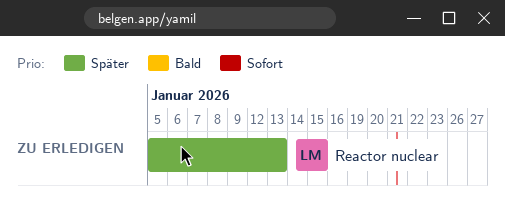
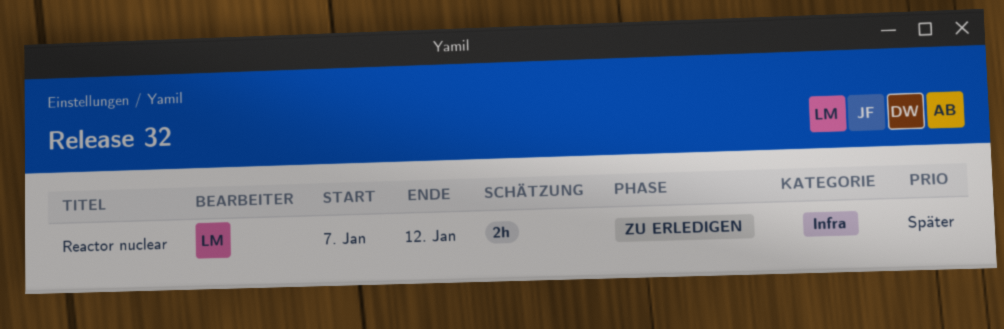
Reactor nuclear, start: Jan 5 -> Jan 7
Reactor nuclear, due: Jan 13 -> Jan 12

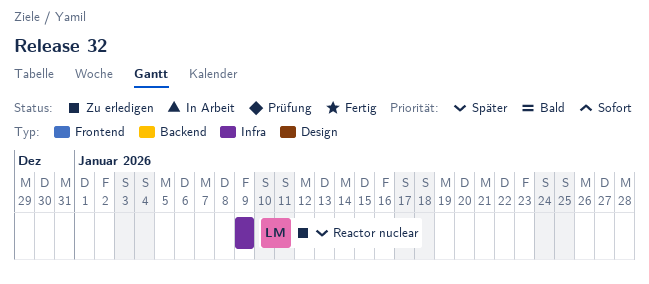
Reactor nuclear, start: Jan 7 -> Jan 9
Reactor nuclear, due: Jan 12 -> Jan 9

